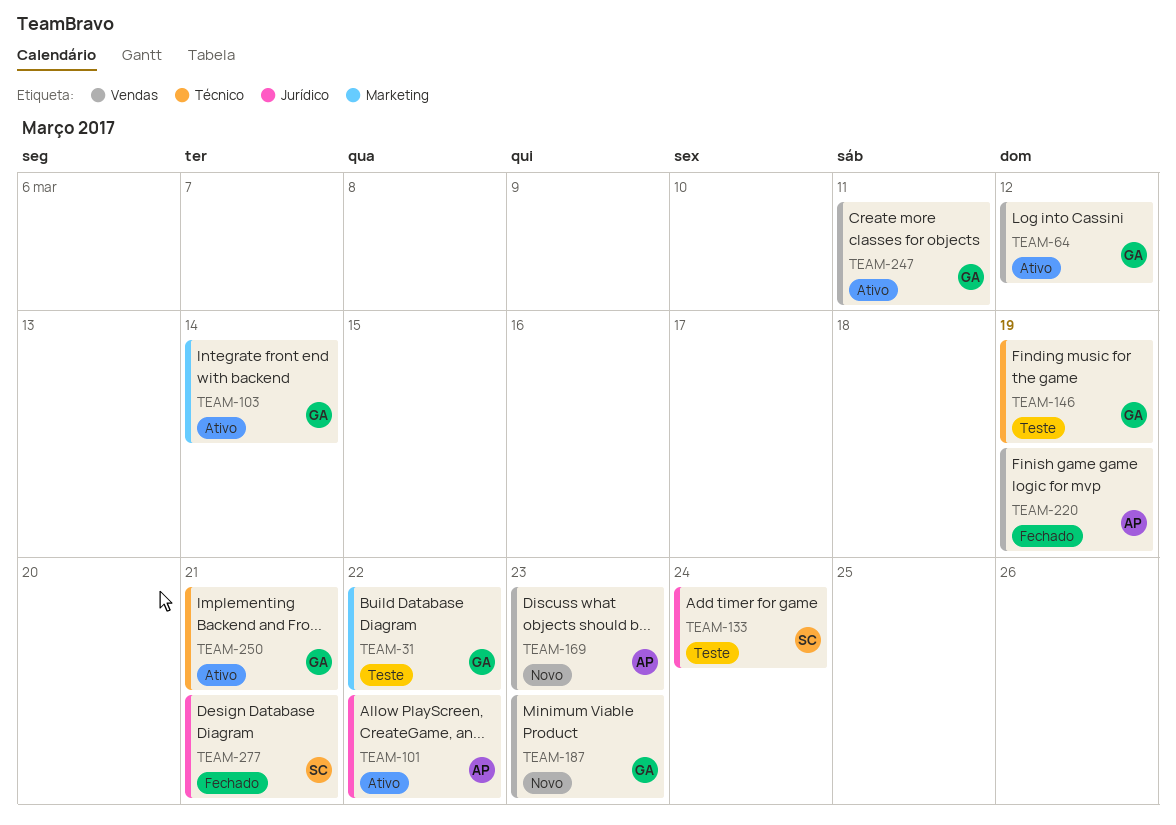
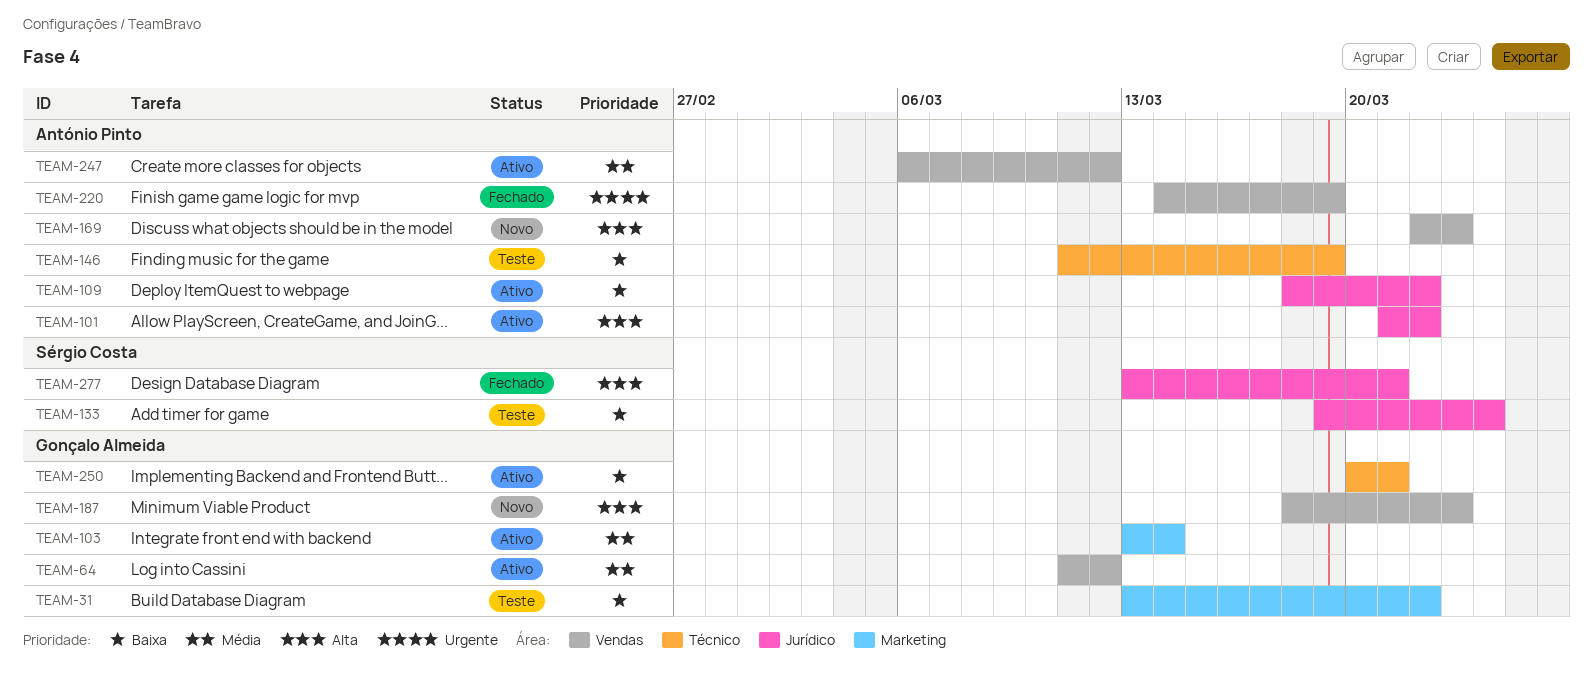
TEAM-109: none -> present
TEAM-146, owner: Gonçalo Almeida -> António Pinto
TEAM-247, owner: Gonçalo Almeida -> António Pinto
TEAM-247, due: Mar 11 -> Mar 12

